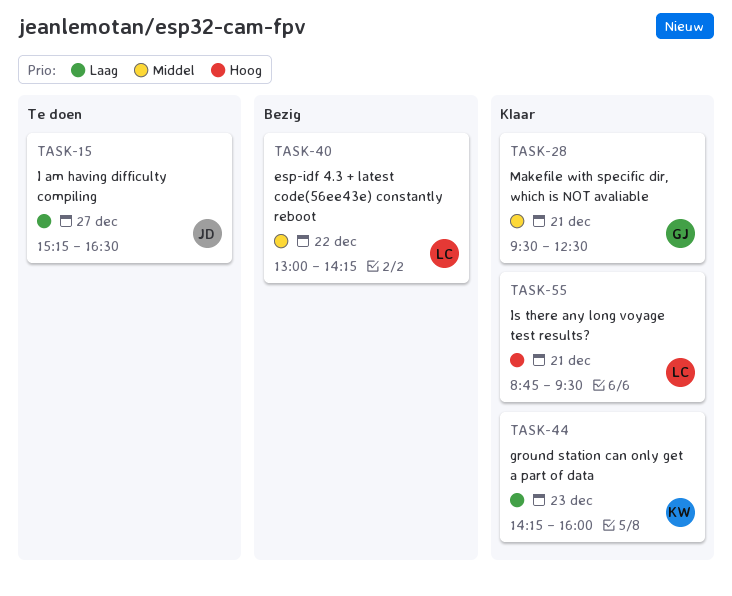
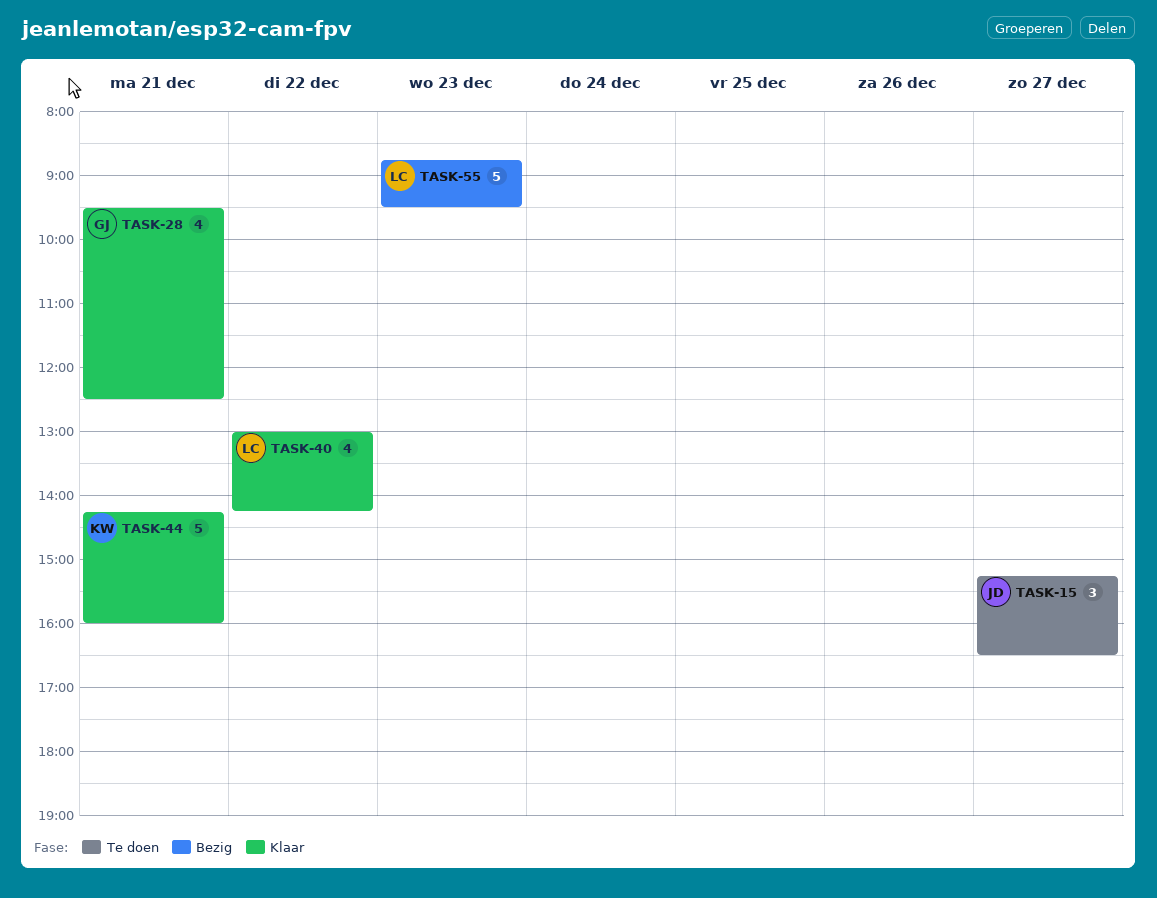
TASK-40, status: Bezig -> Klaar
TASK-44, day: Dec 23 -> Dec 21
TASK-55, status: Klaar -> Bezig
TASK-55, day: Dec 21 -> Dec 23

